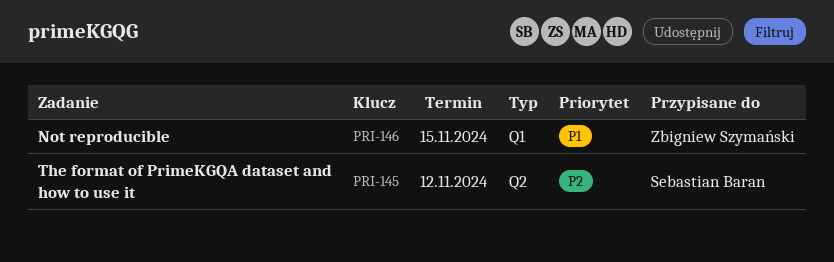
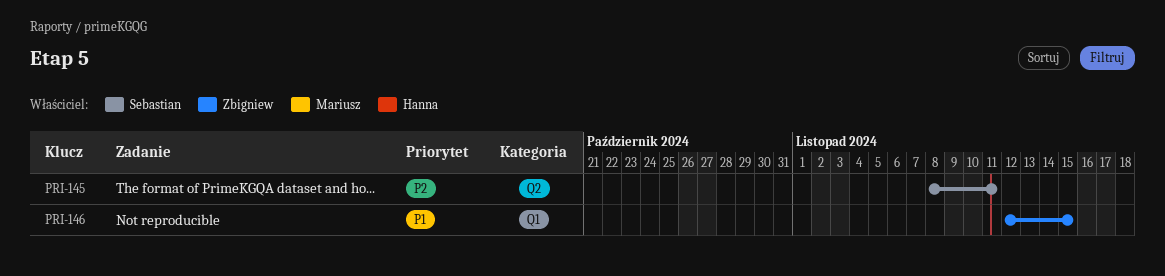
PRI-145, due: Nov 12 -> Nov 11

